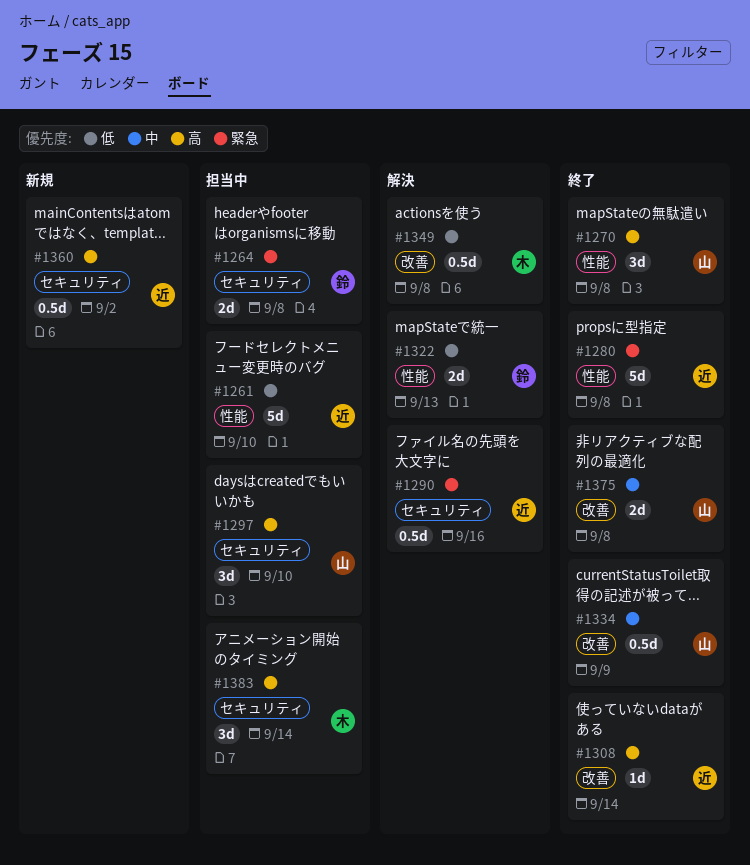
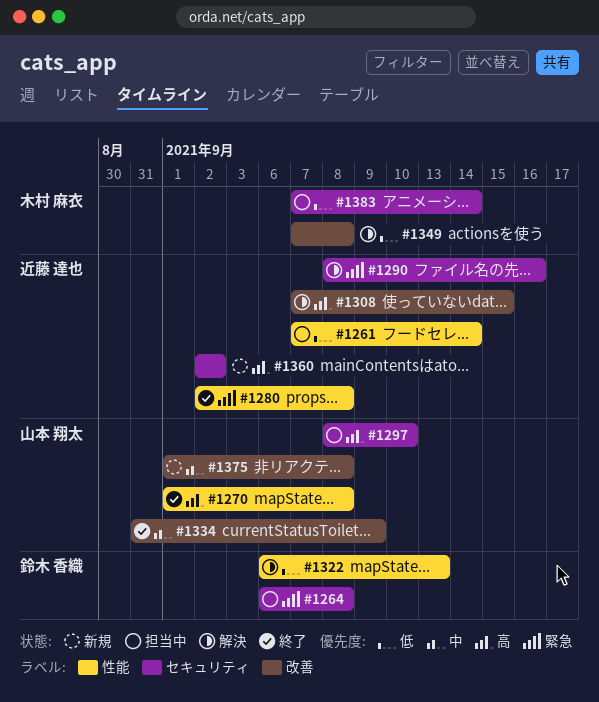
#1261, due: Sep 10 -> Sep 14
#1308, status: 終了 -> 解決
#1308, due: Sep 14 -> Sep 15
#1375, status: 終了 -> 新規
#1383, priority: 高 -> 低

